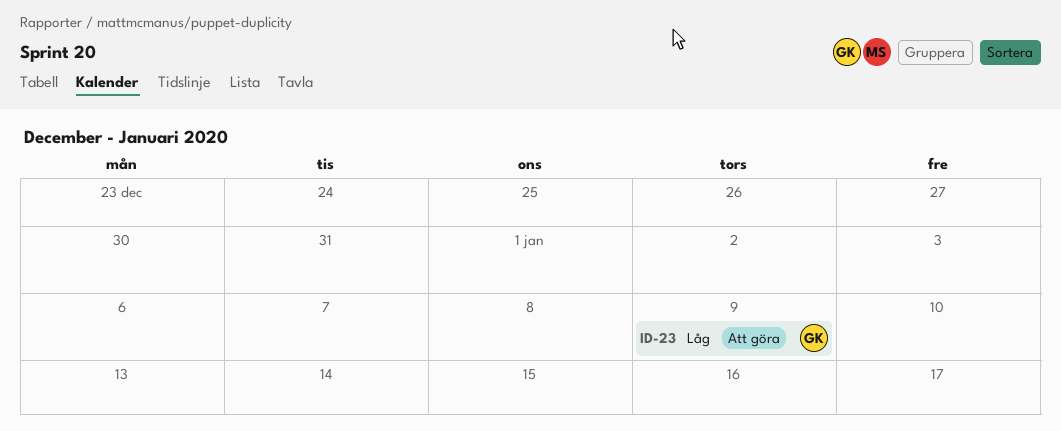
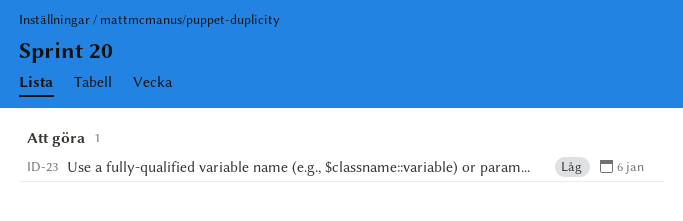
ID-23, due: Jan 9 -> Jan 6

